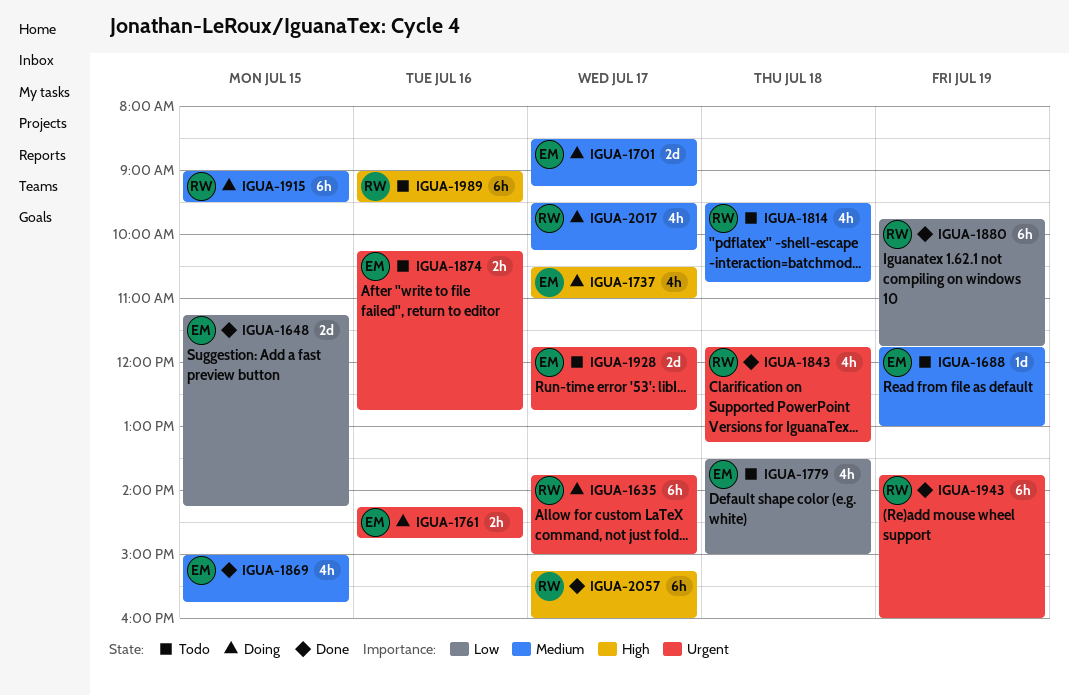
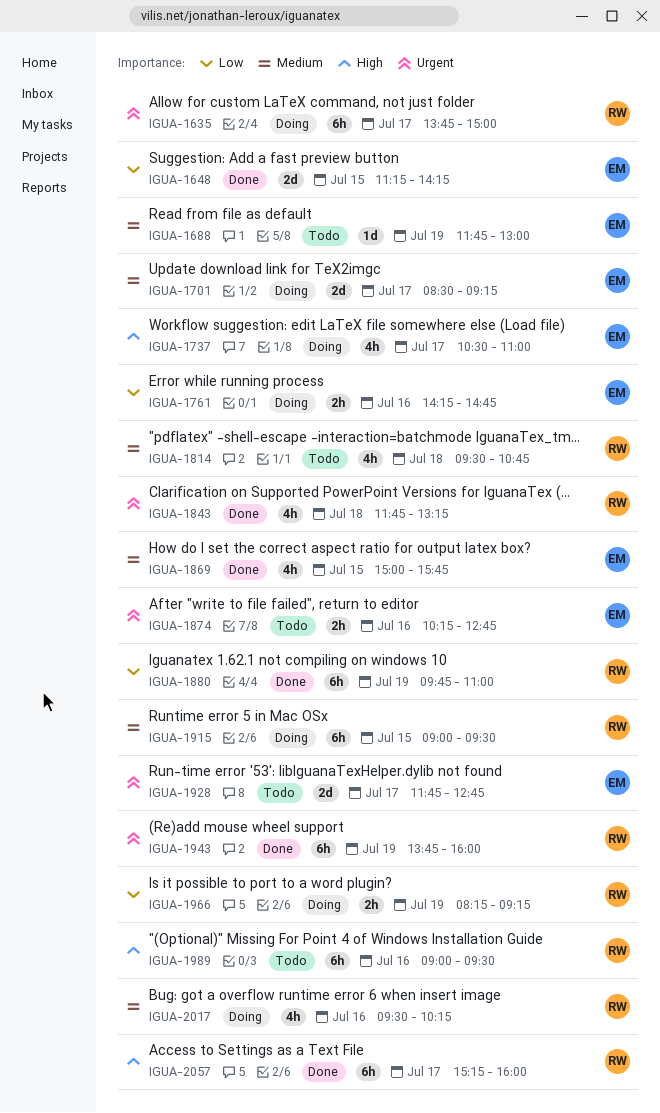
IGUA-1761, priority: Urgent -> Low
IGUA-1779: present -> none
IGUA-1880, ends: 11:45 -> 11:00
IGUA-1966: none -> present
IGUA-2017, day: Jul 17 -> Jul 16

